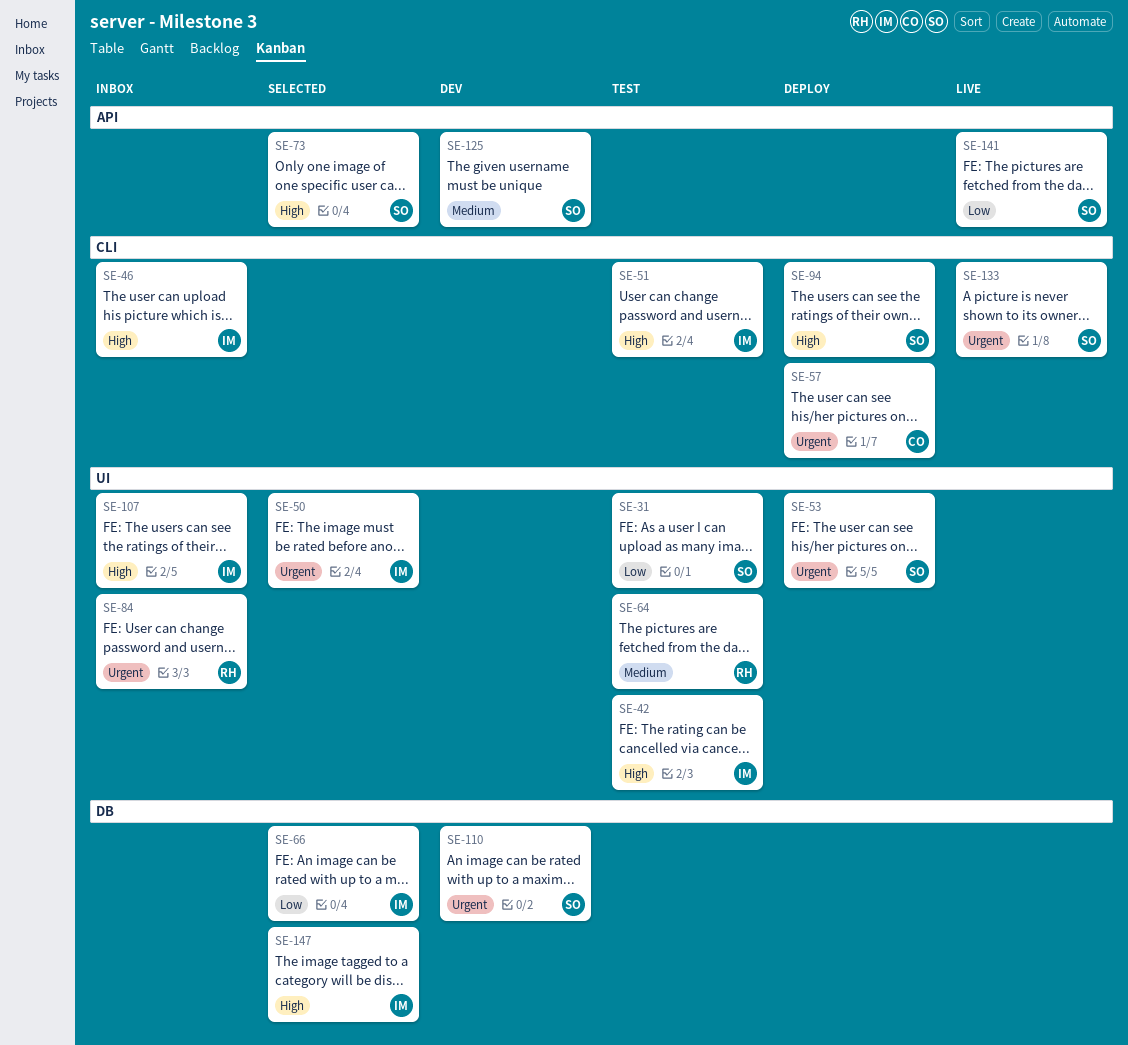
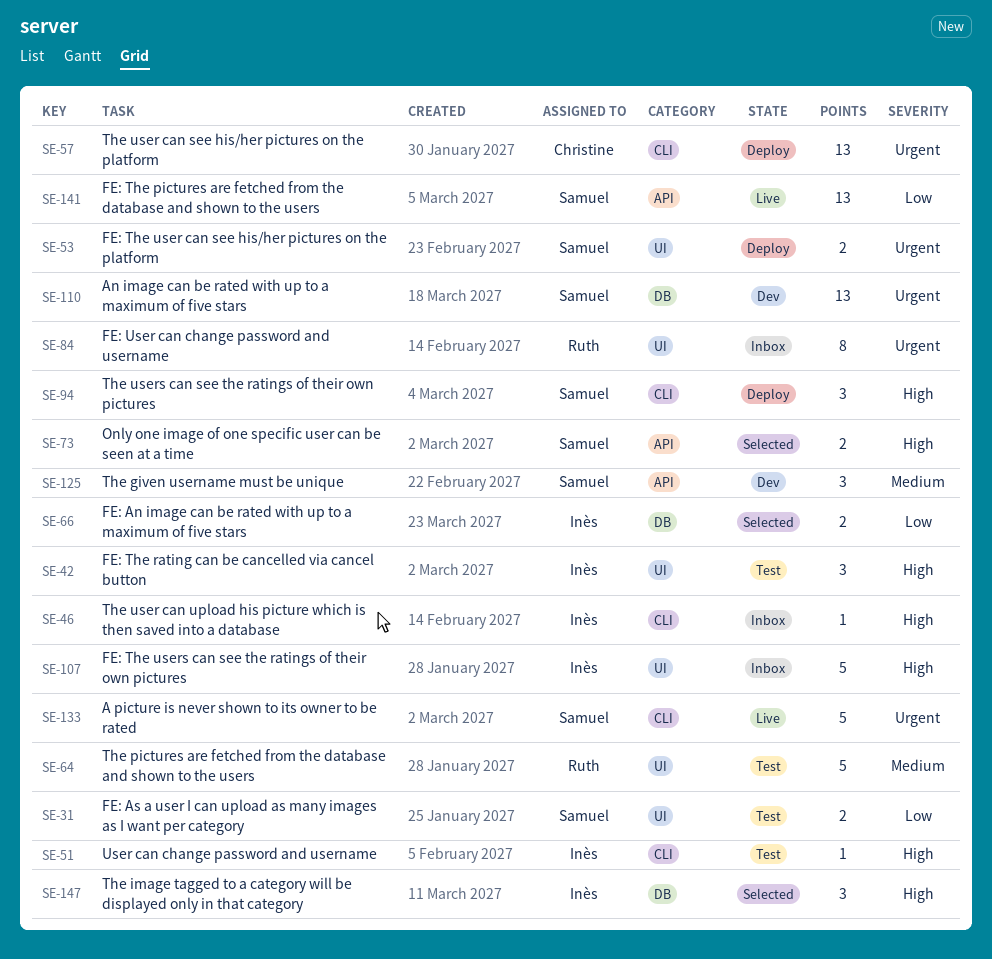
SE-50: present -> none

